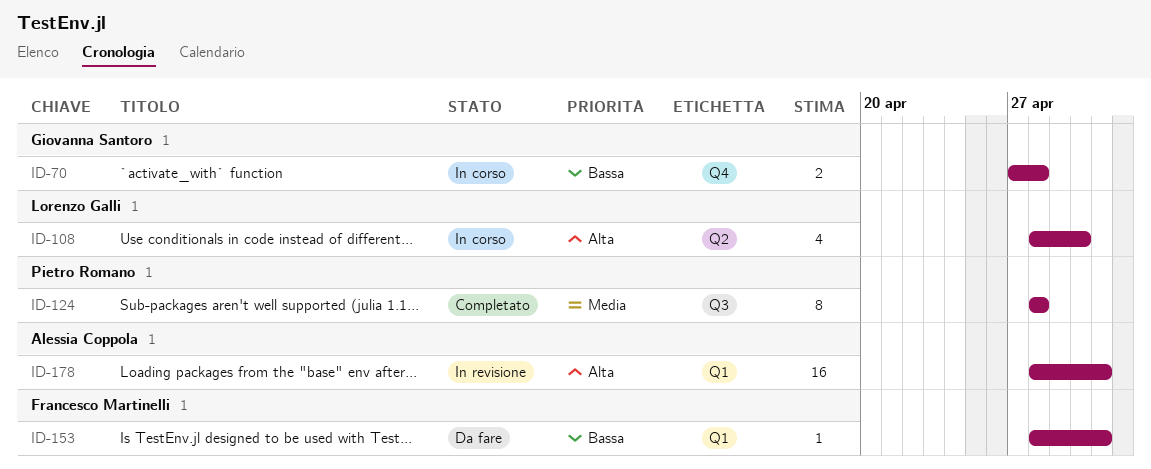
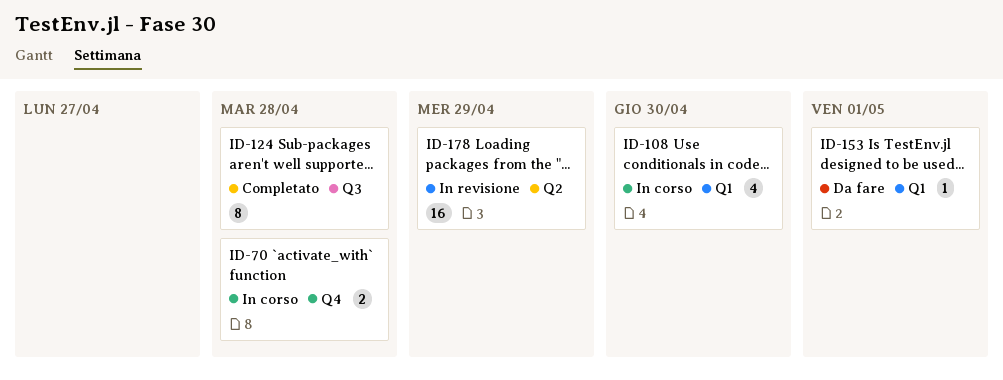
ID-108, label: Q2 -> Q1
ID-178, label: Q1 -> Q2
ID-178, due: May 1 -> Apr 29

